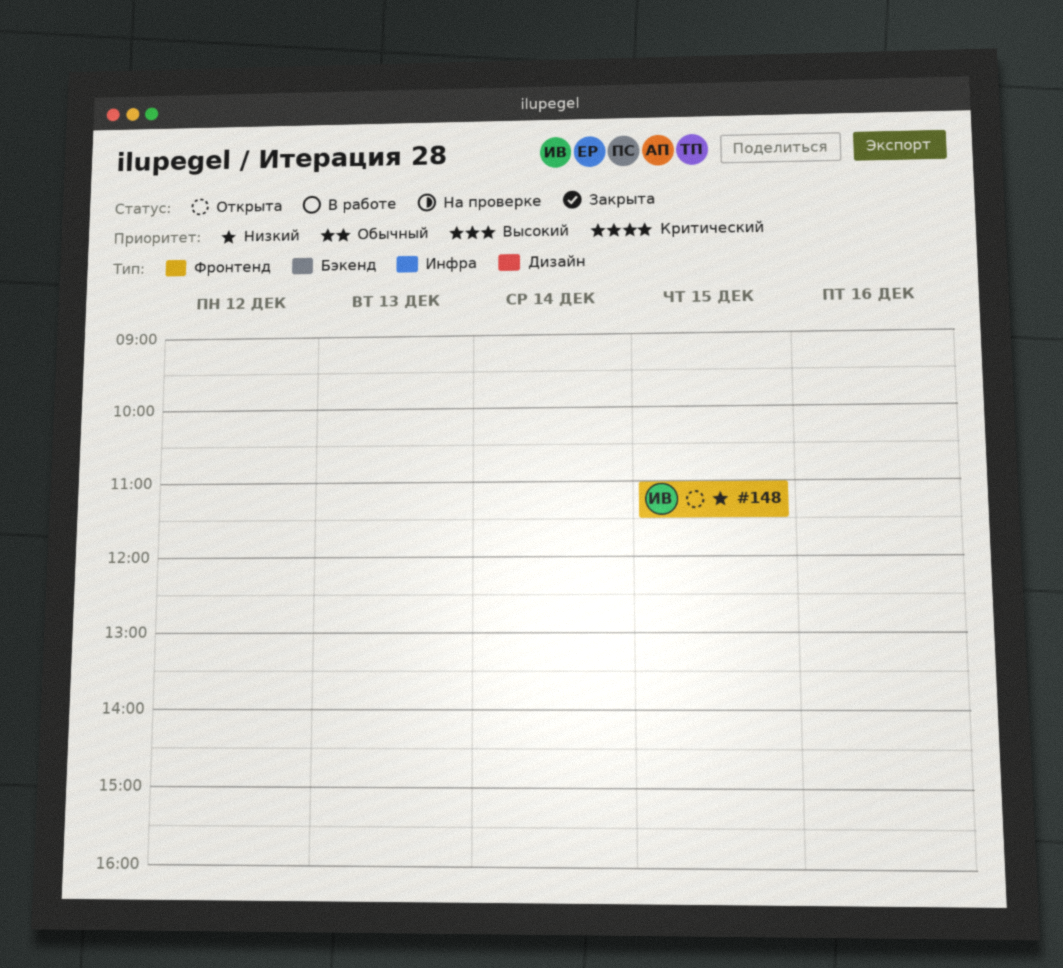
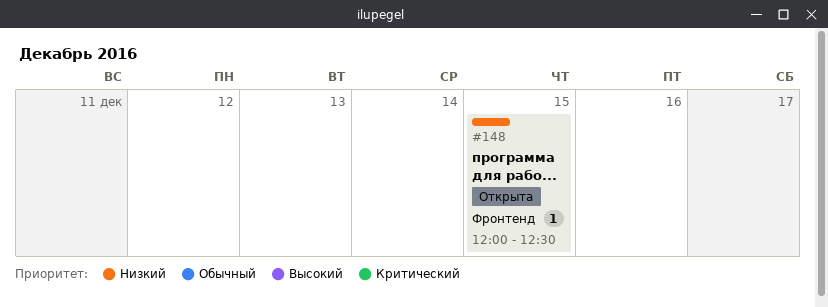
#148, begins: 11:00 -> 12:00
#148, ends: 11:30 -> 12:30

